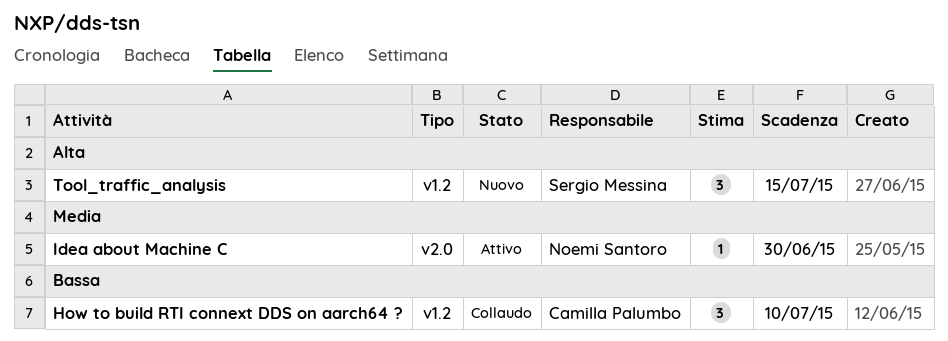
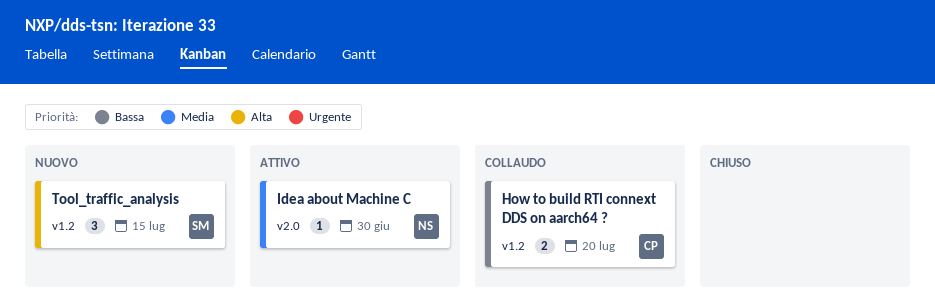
How to build RTI connext DDS on aarch64 ?, estimate: 3 -> 2
How to build RTI connext DDS on aarch64 ?, due: Jul 10 -> Jul 20

